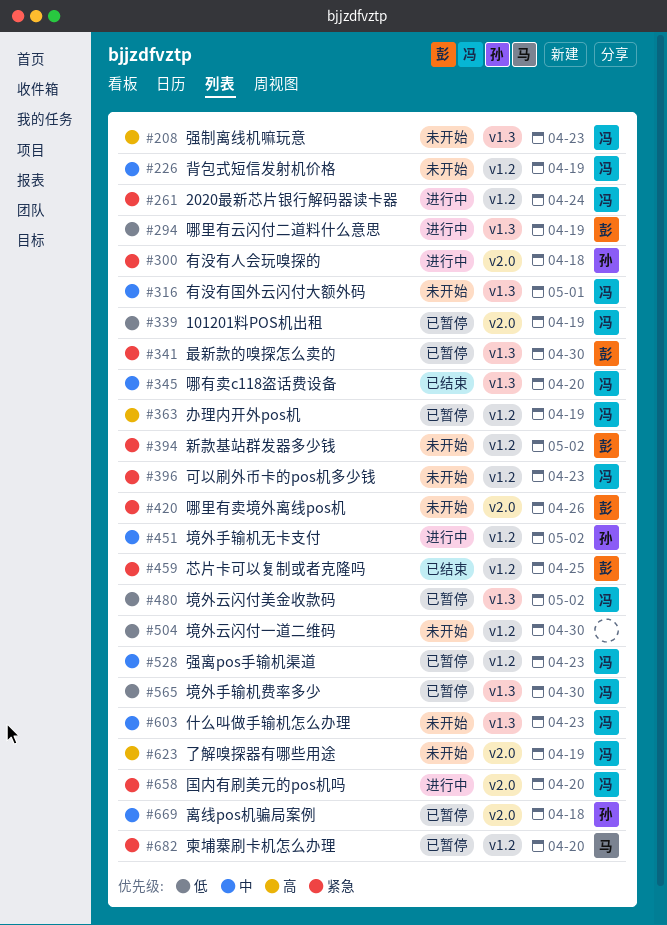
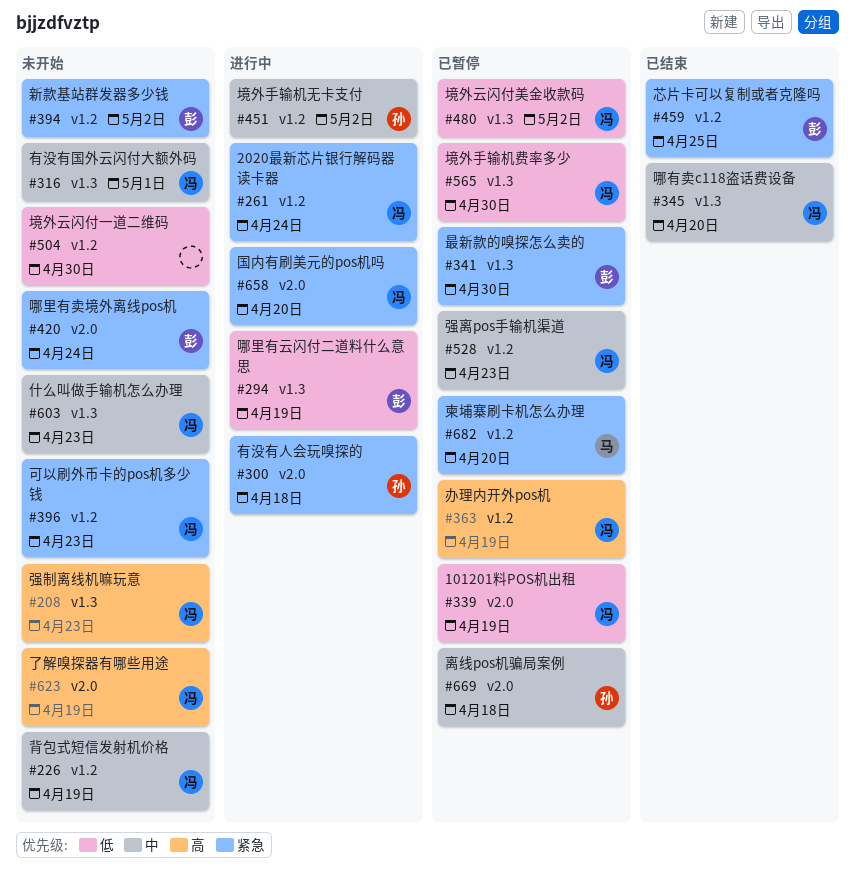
#420, due: Apr 26 -> Apr 24

